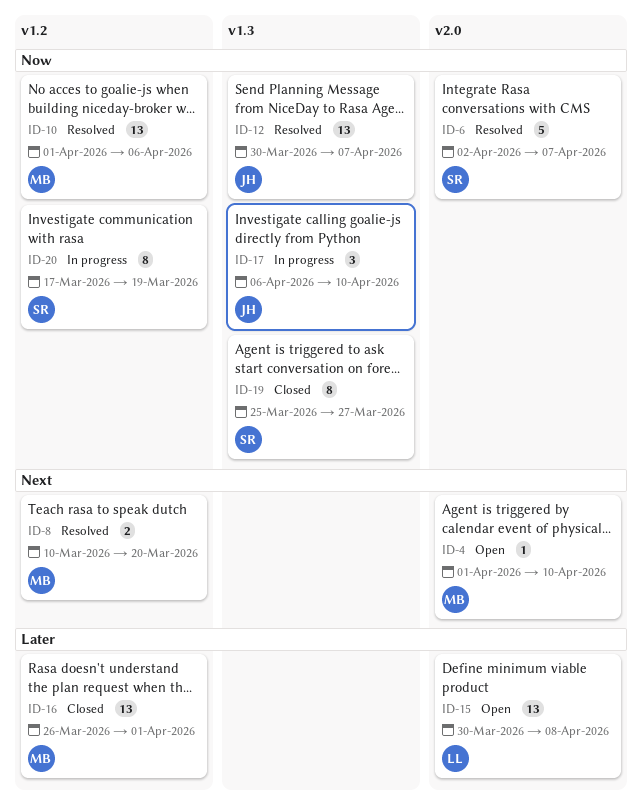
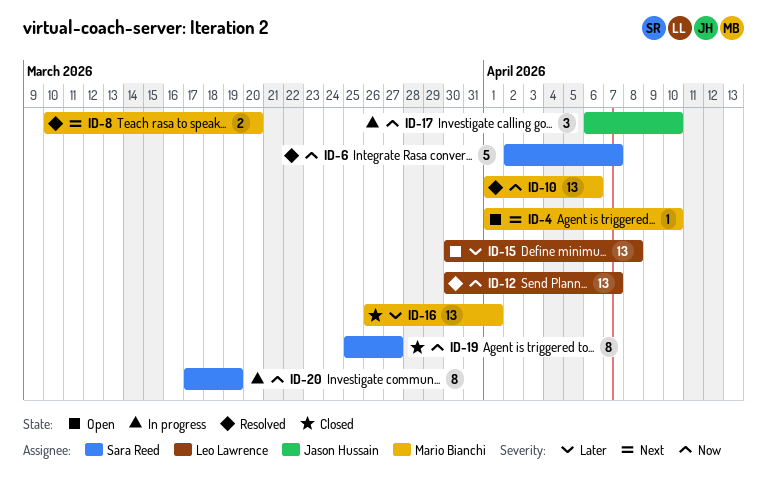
ID-12, owner: Jason Hussain -> Leo Lawrence

